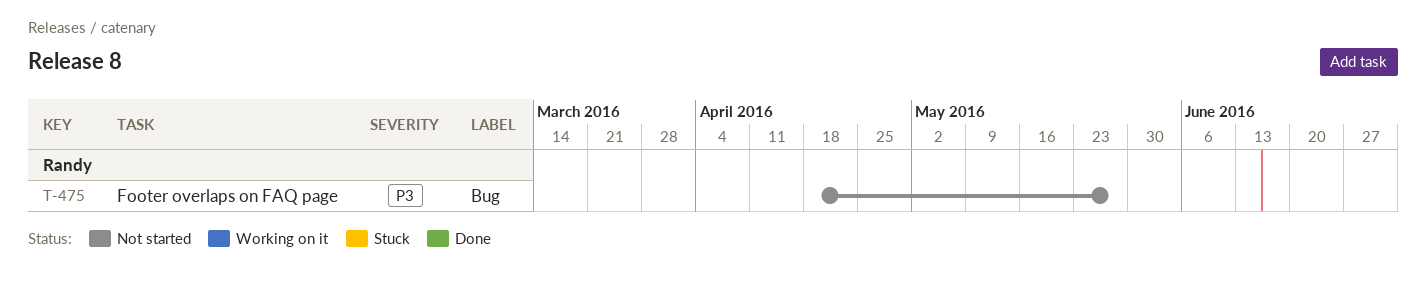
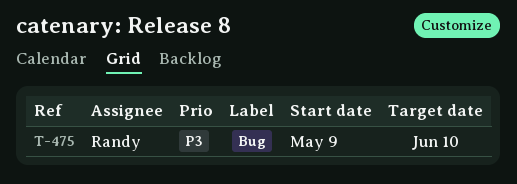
T-475, start: Apr 18 -> May 9
T-475, due: May 27 -> Jun 10

